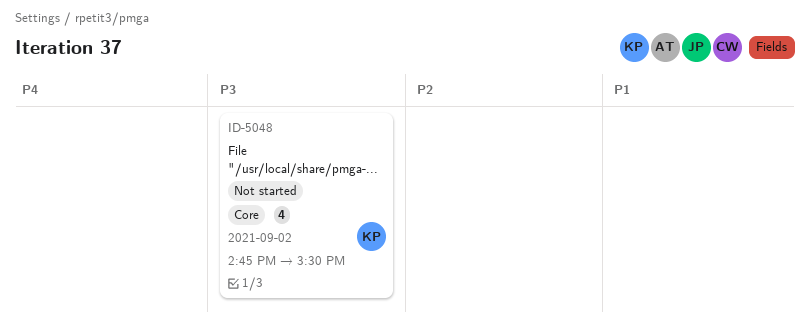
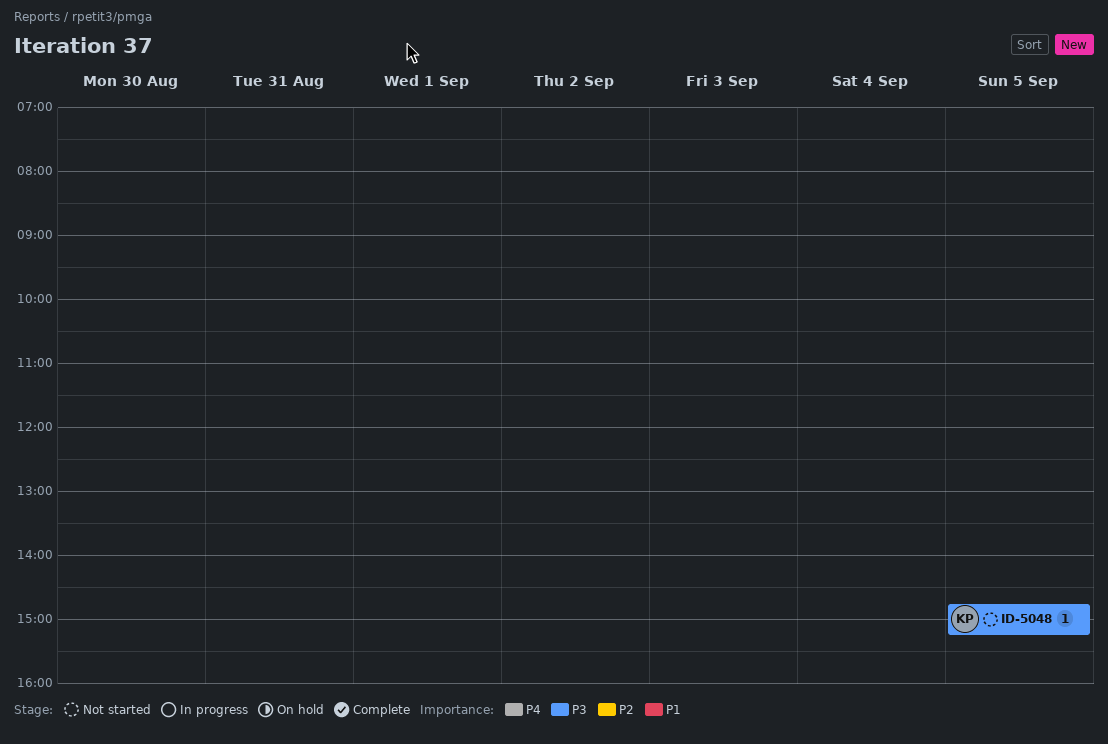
ID-5048, estimate: 4 -> 1
ID-5048, day: Sep 2 -> Sep 5
ID-5048, ends: 15:30 -> 15:15

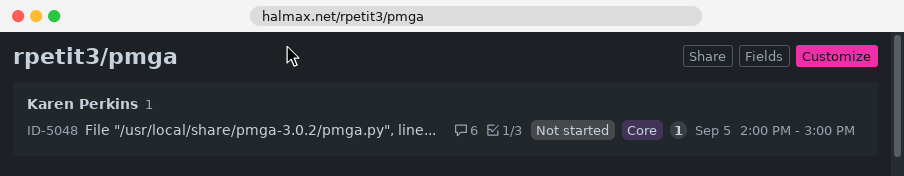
ID-5048, begins: 14:45 -> 14:00
ID-5048, ends: 15:15 -> 15:00

